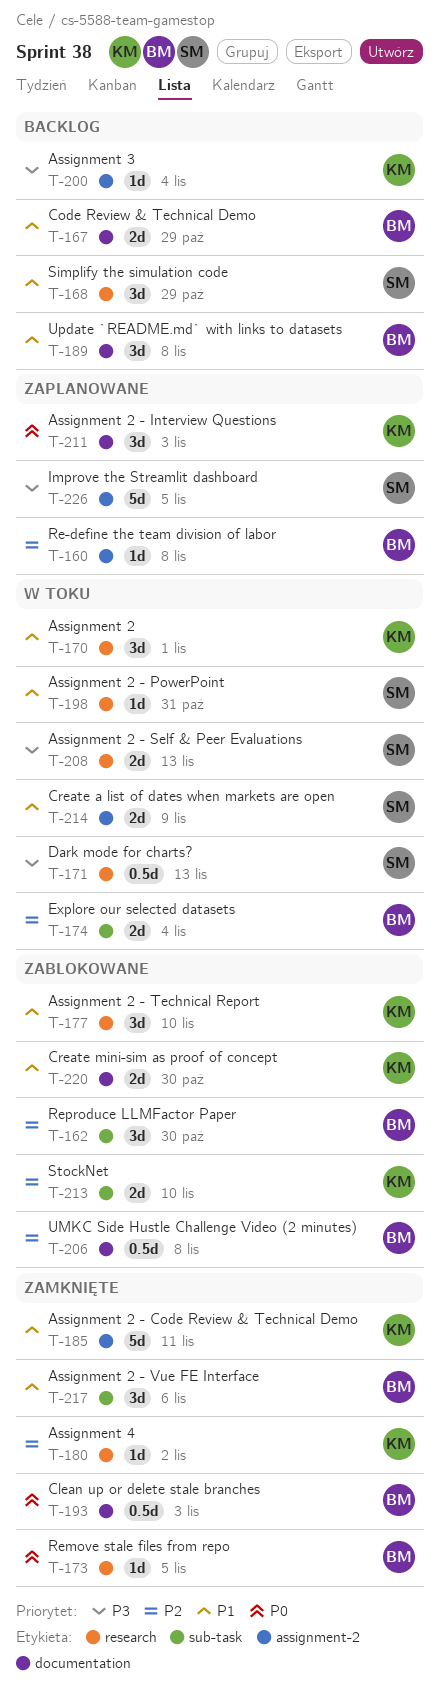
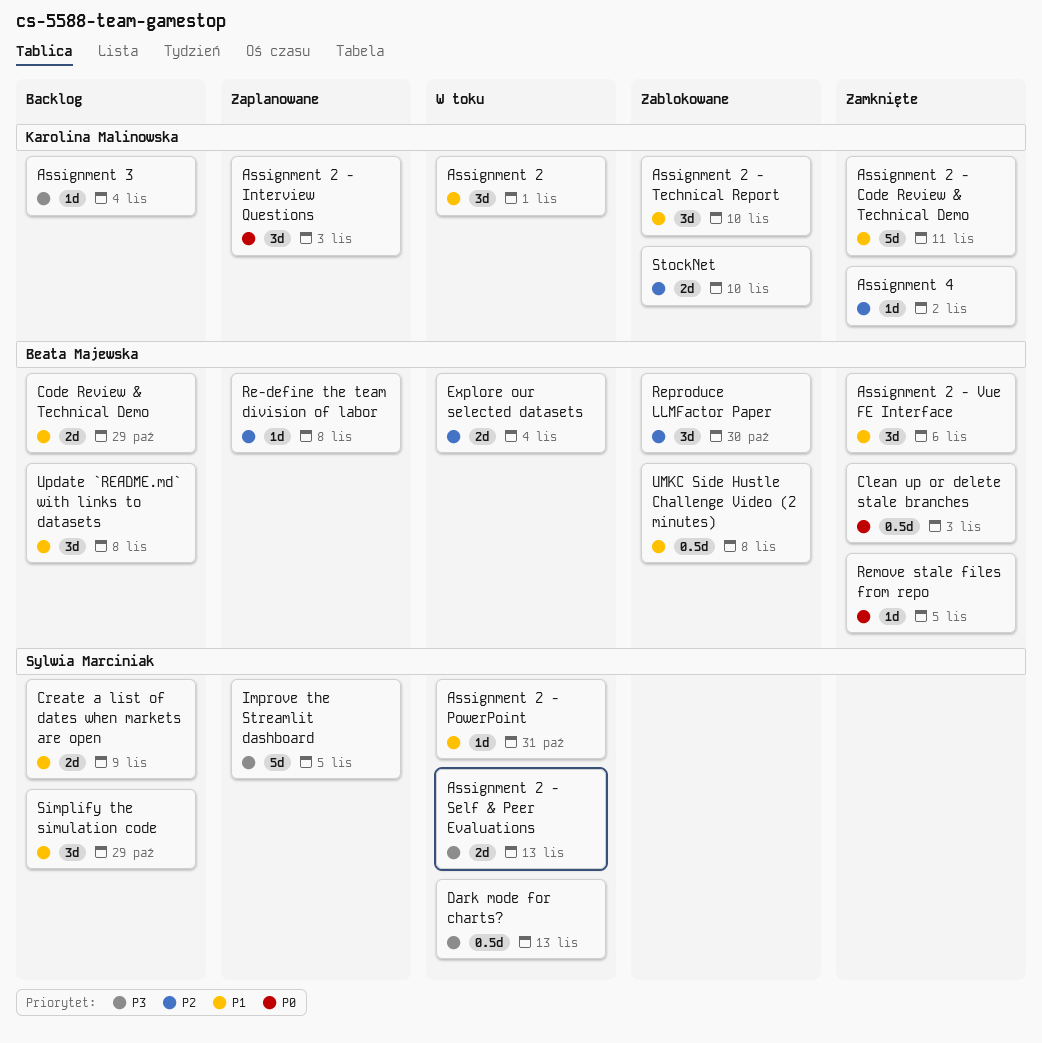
Create a list of dates when markets are open, status: W toku -> Backlog
Create mini-sim as proof of concept: present -> none
UMKC Side Hustle Challenge Video (2 minutes), priority: P2 -> P1

